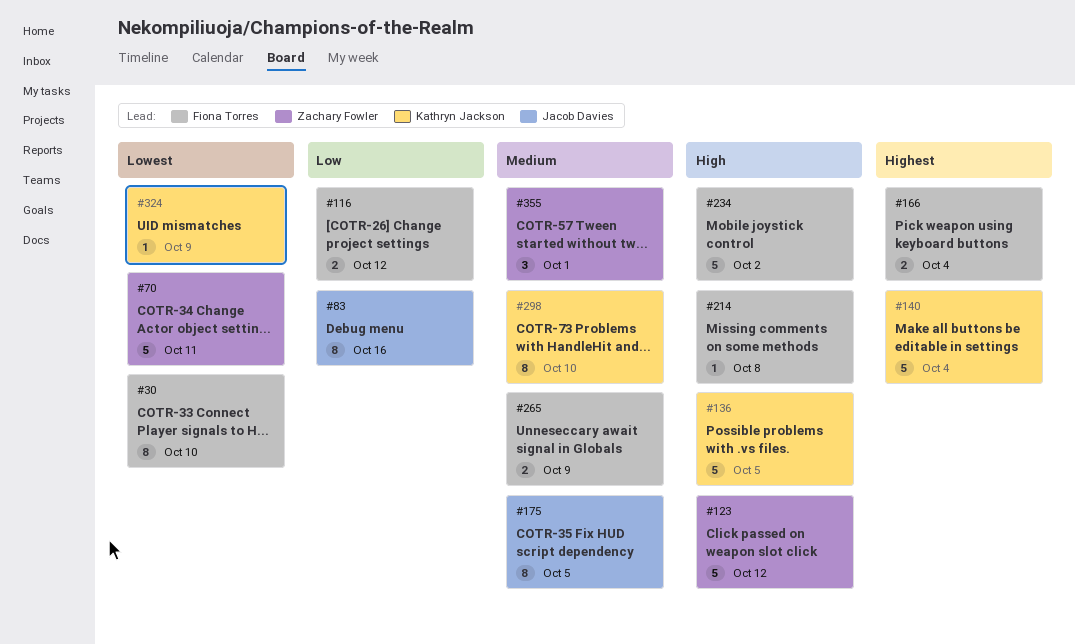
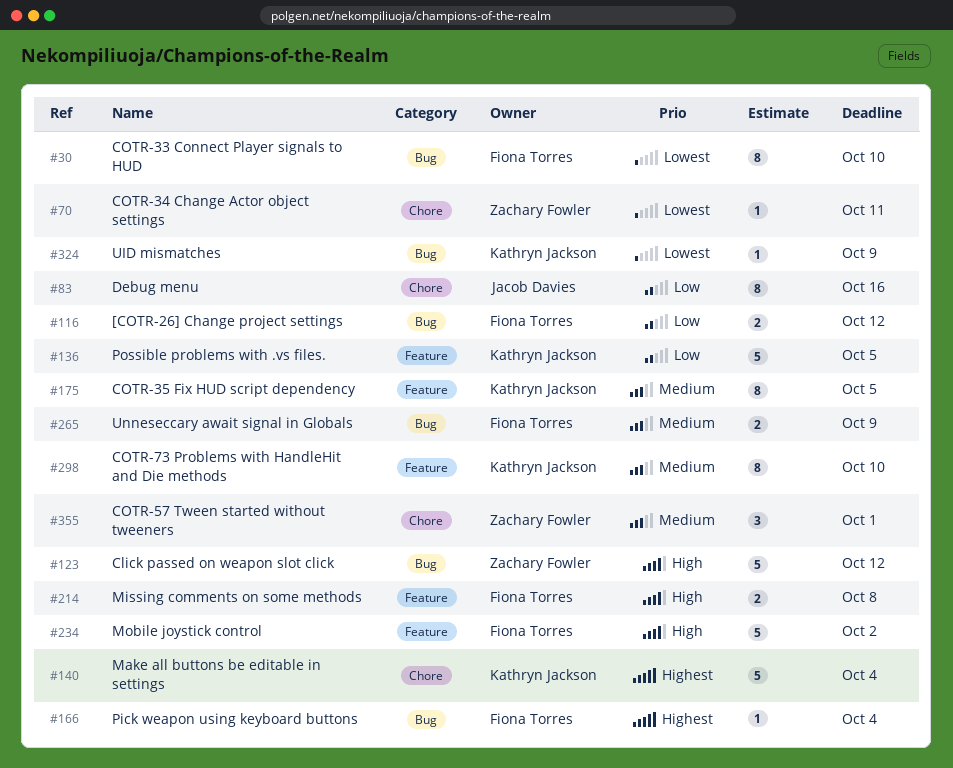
#70, estimate: 5 -> 1
#136, priority: High -> Low
#166, estimate: 2 -> 1
#175, owner: Jacob Davies -> Kathryn Jackson
#214, estimate: 1 -> 2

